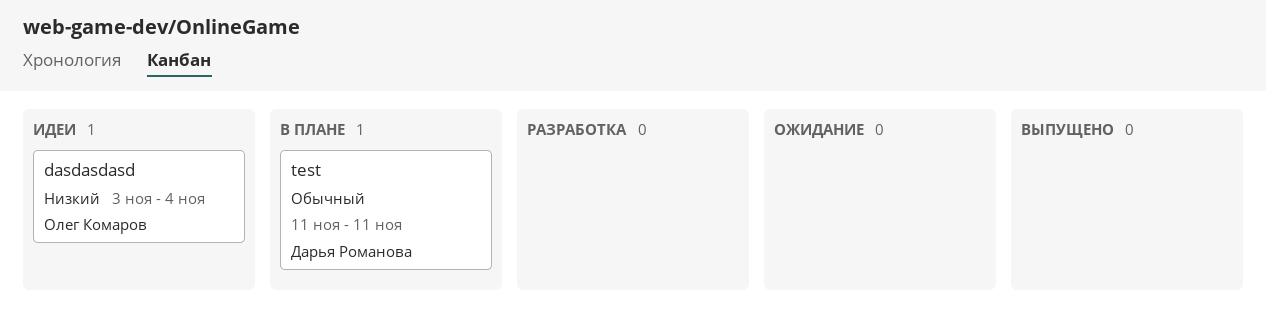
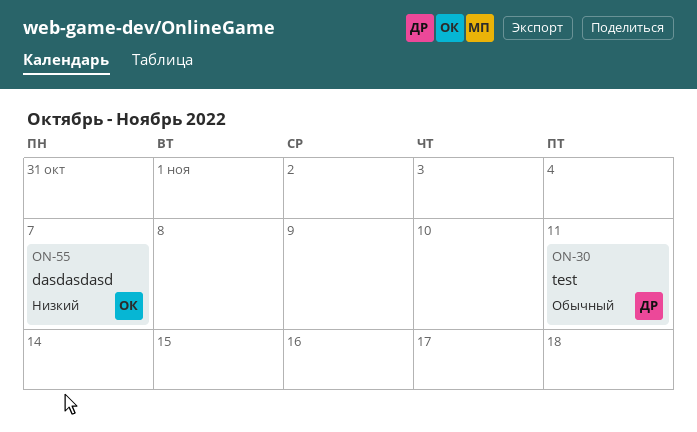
dasdasdasd, due: Nov 4 -> Nov 7

